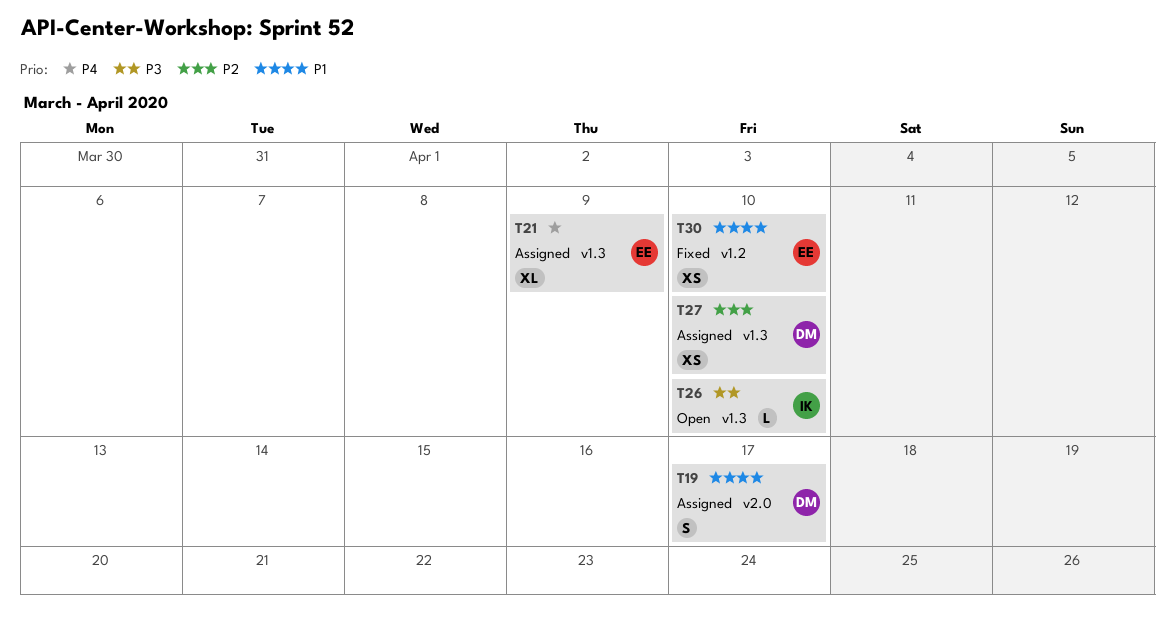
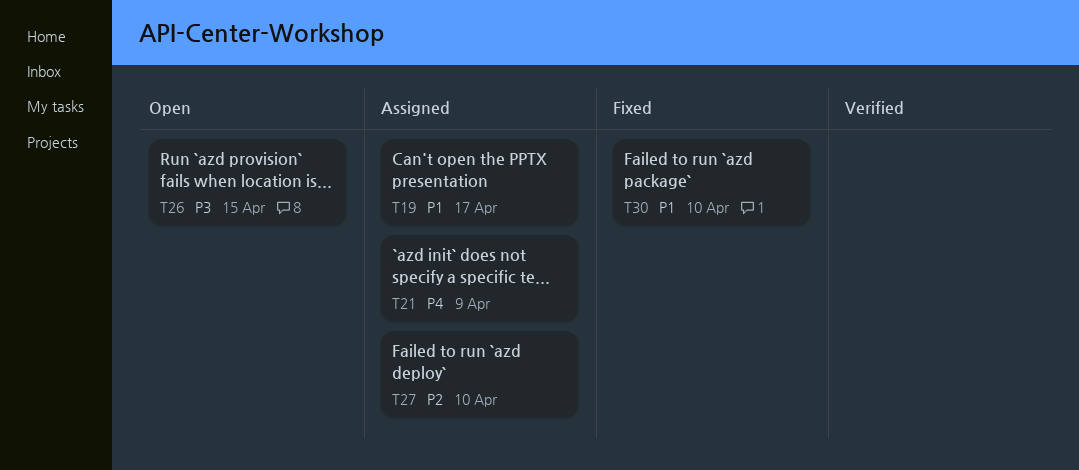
T26, due: Apr 10 -> Apr 15

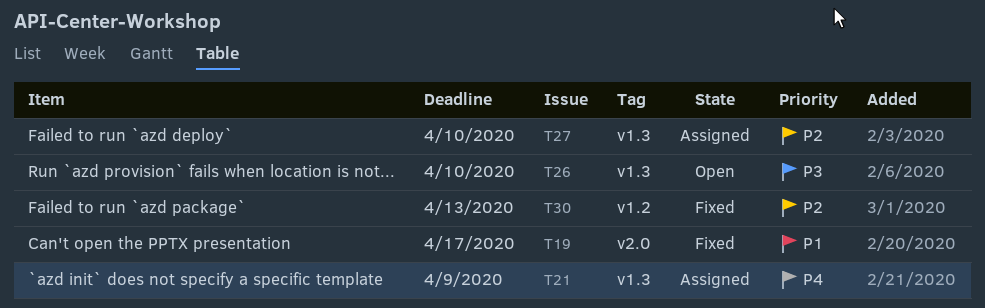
T19, status: Assigned -> Fixed
T26, due: Apr 15 -> Apr 10
T30, priority: P1 -> P2
T30, due: Apr 10 -> Apr 13

